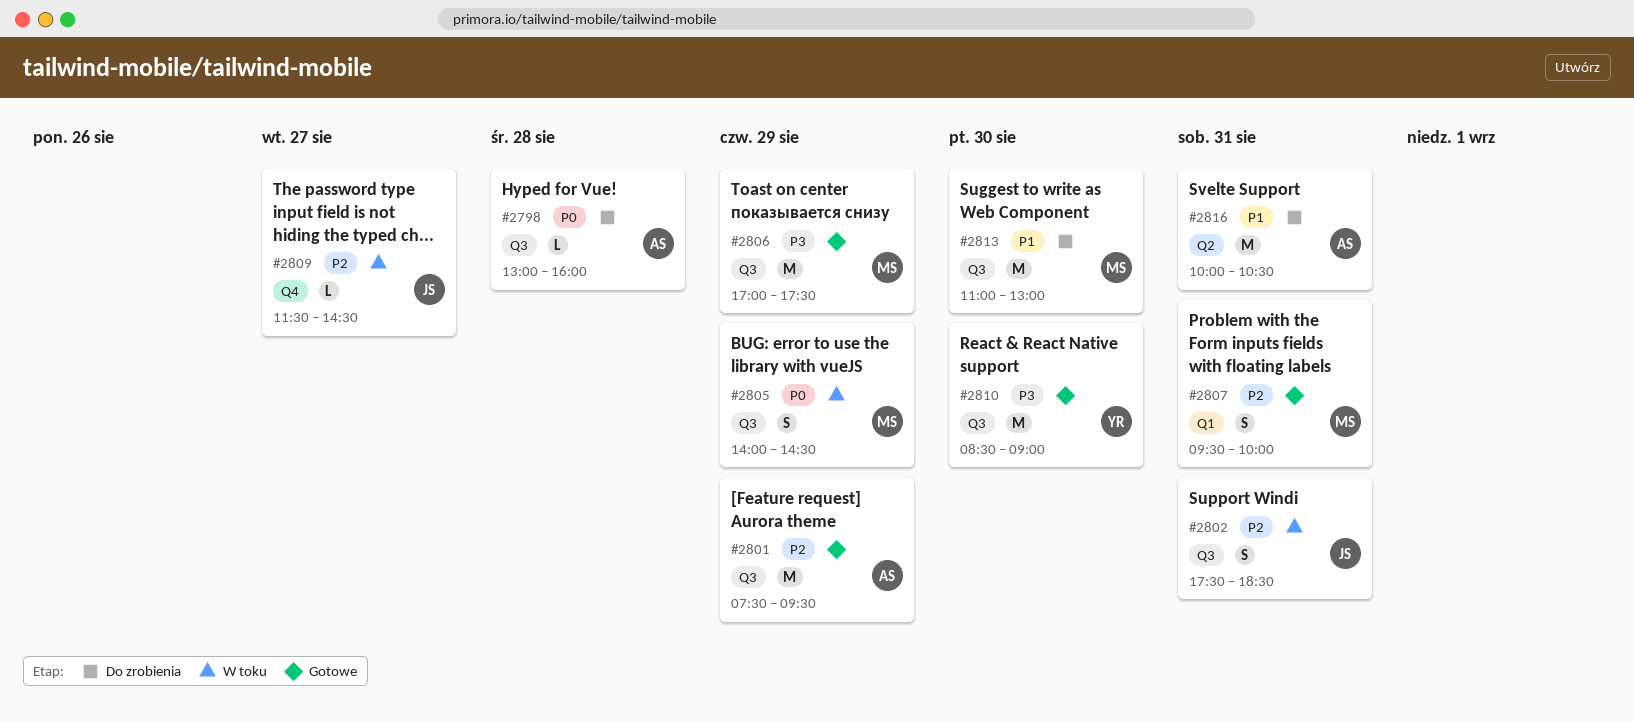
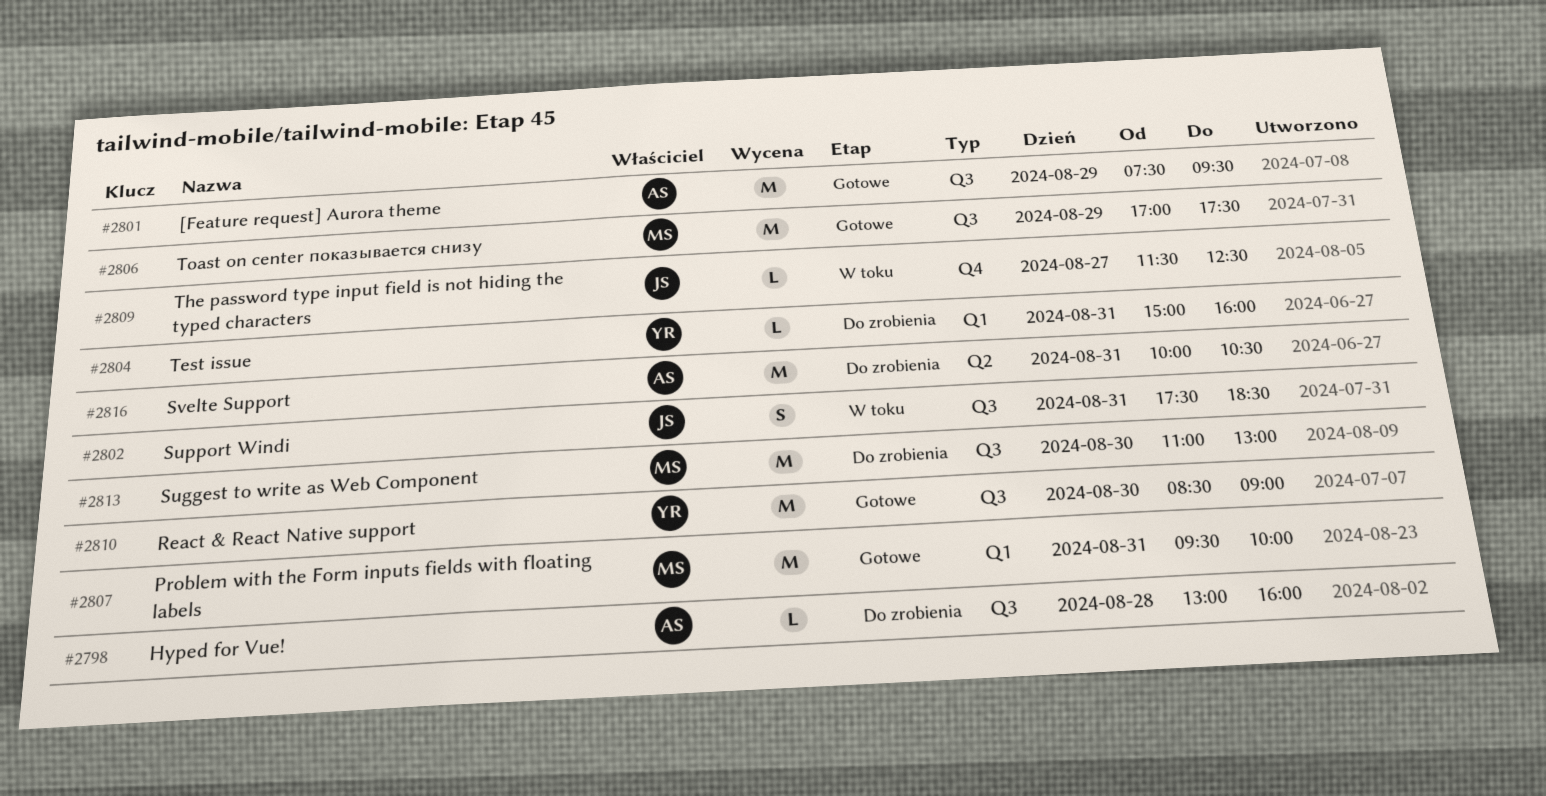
#2804: none -> present
#2805: present -> none
#2807, estimate: S -> M
#2809, ends: 14:30 -> 12:30

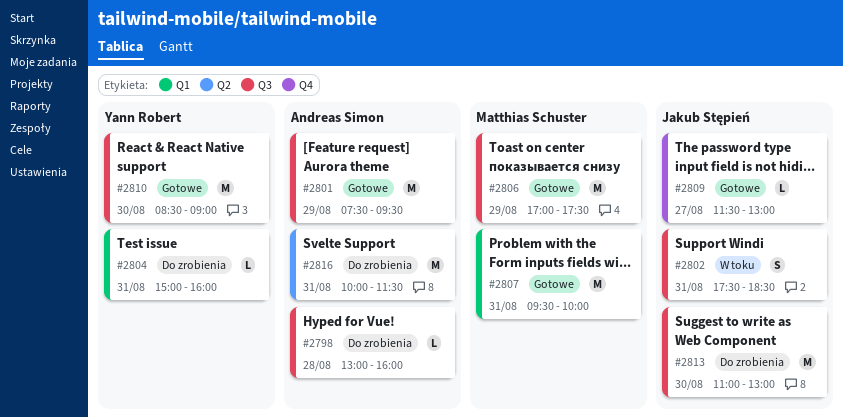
#2809, status: W toku -> Gotowe
#2809, ends: 12:30 -> 13:00
#2813, owner: Matthias Schuster -> Jakub Stępień
#2816, ends: 10:30 -> 11:30

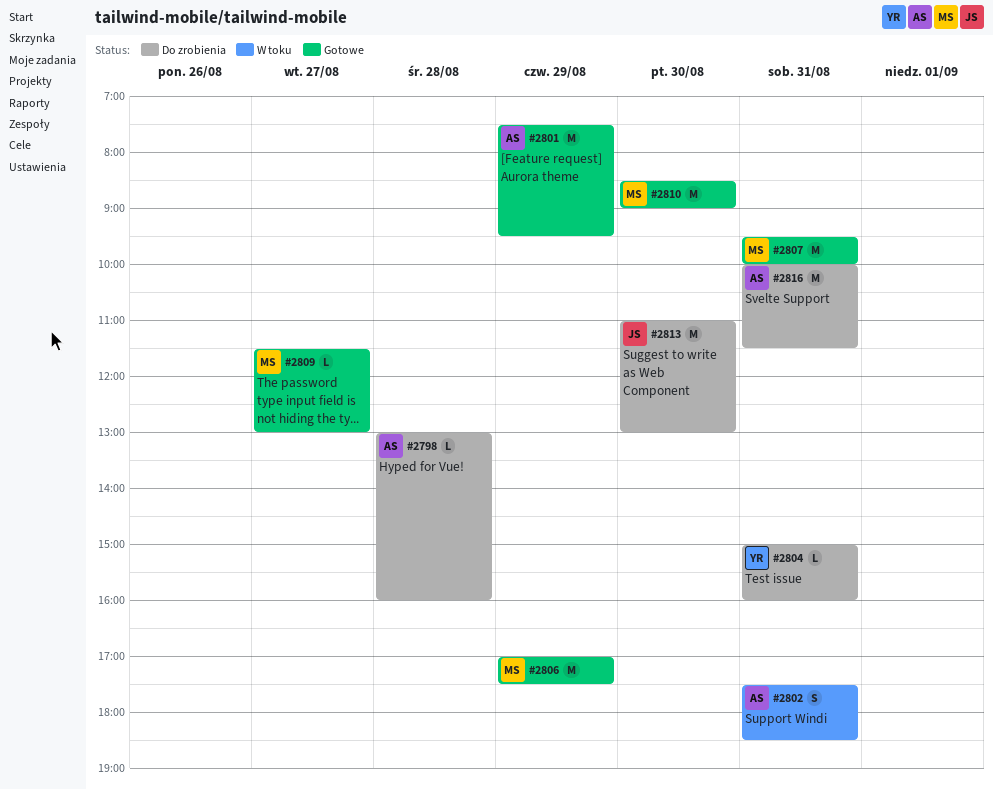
#2802, owner: Jakub Stępień -> Andreas Simon
#2809, owner: Jakub Stępień -> Matthias Schuster
#2810, owner: Yann Robert -> Matthias Schuster

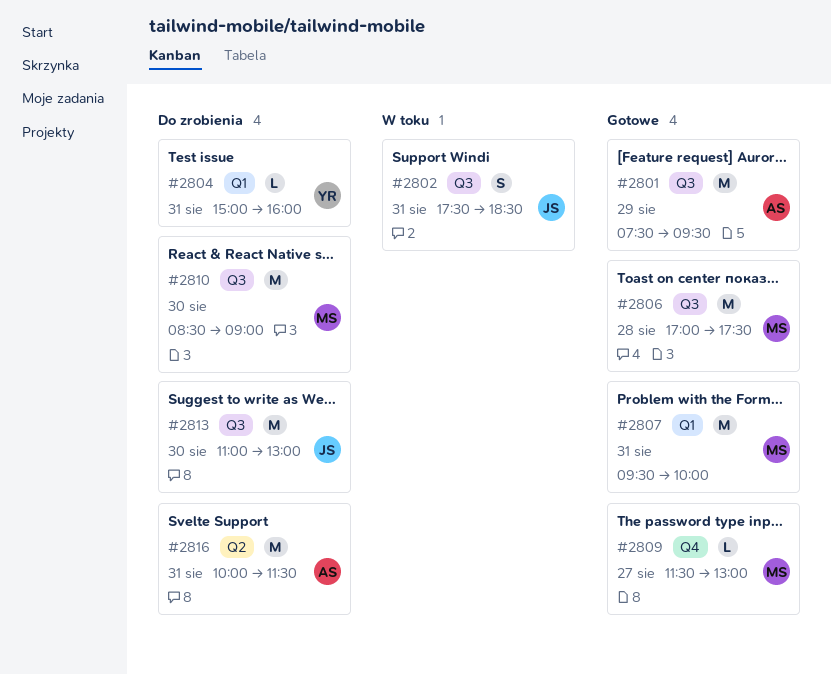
#2798: present -> none
#2802, owner: AS -> JS
#2806, day: Aug 29 -> Aug 28
#2810, status: Gotowe -> Do zrobienia

